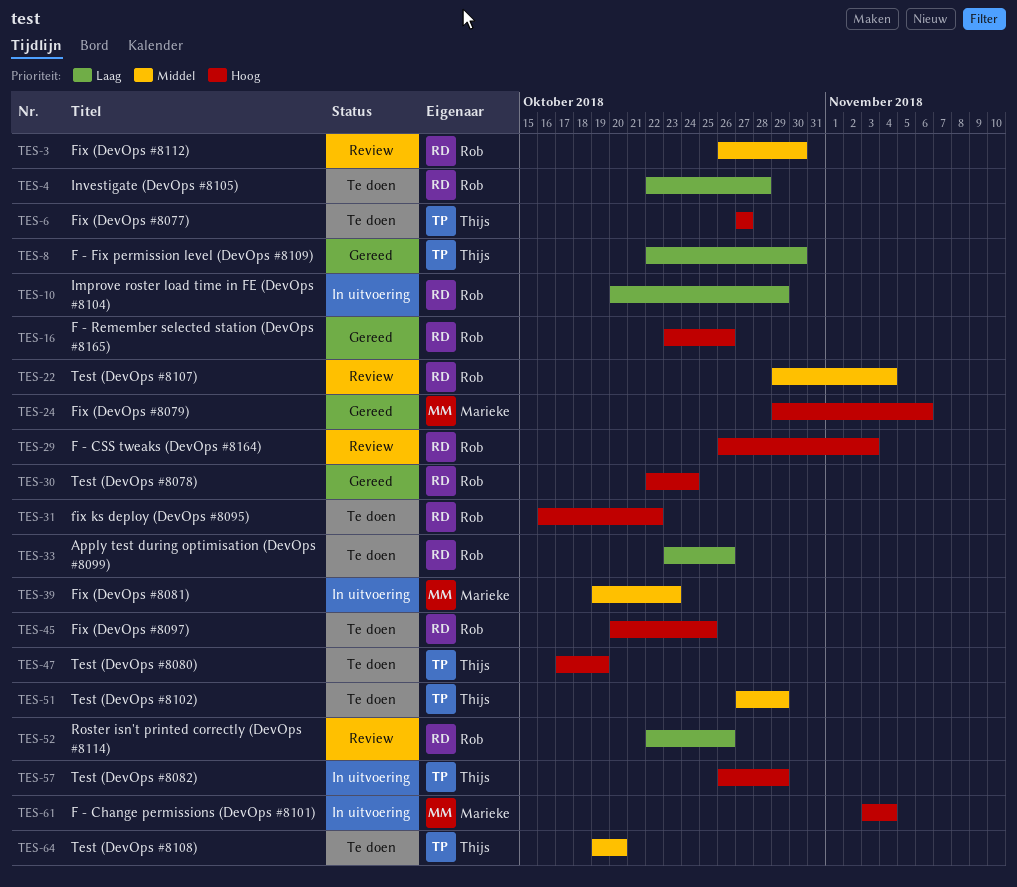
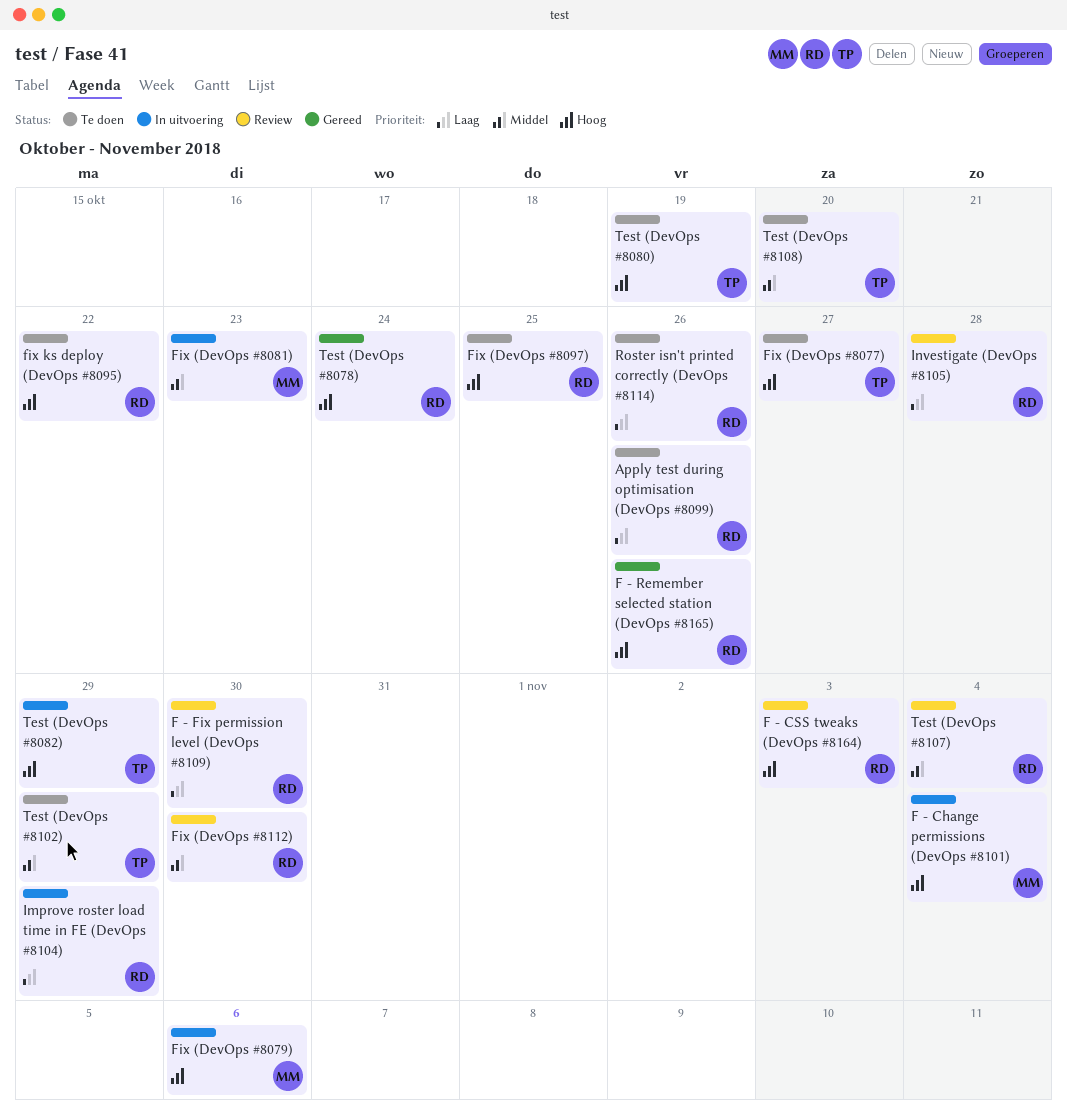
F - Fix permission level (DevOps #8109), status: Gereed -> Review
F - Fix permission level (DevOps #8109), owner: Thijs -> Rob
Fix (DevOps #8079), status: Gereed -> In uitvoering
Investigate (DevOps #8105), status: Te doen -> Review
Roster isn't printed correctly (DevOps #8114), status: Review -> Te doen

